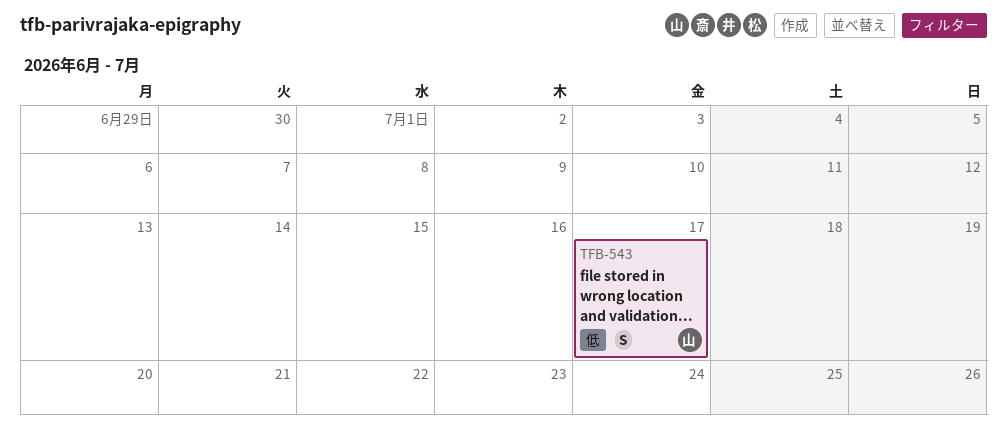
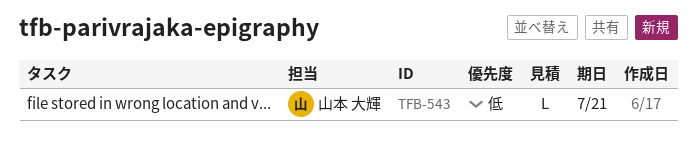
TFB-543, estimate: S -> L
TFB-543, due: Jul 17 -> Jul 21

